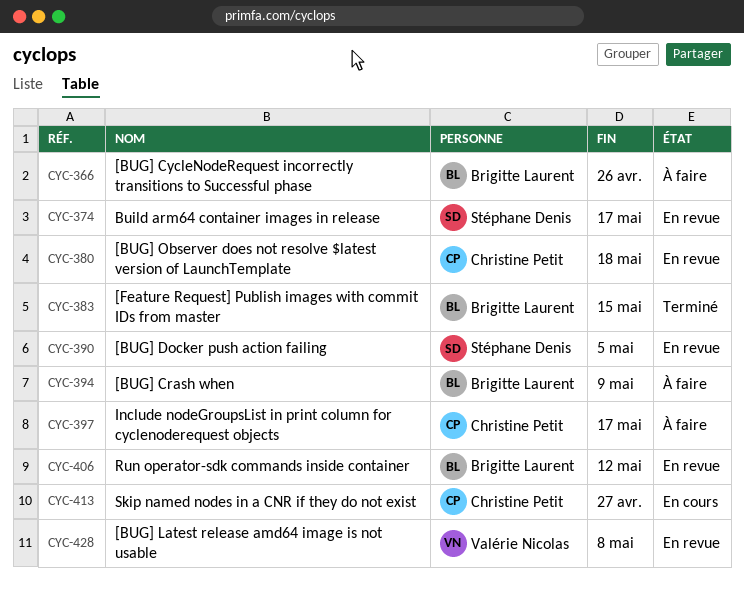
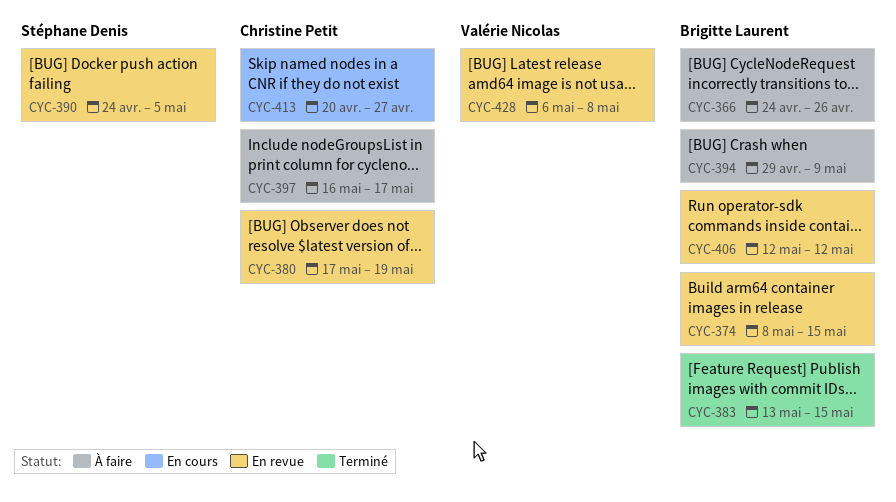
CYC-374, owner: Stéphane Denis -> Brigitte Laurent
CYC-374, due: May 17 -> May 15
CYC-380, due: May 18 -> May 19

